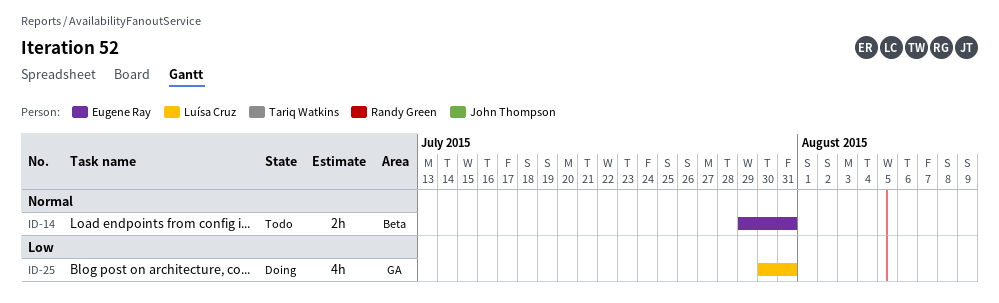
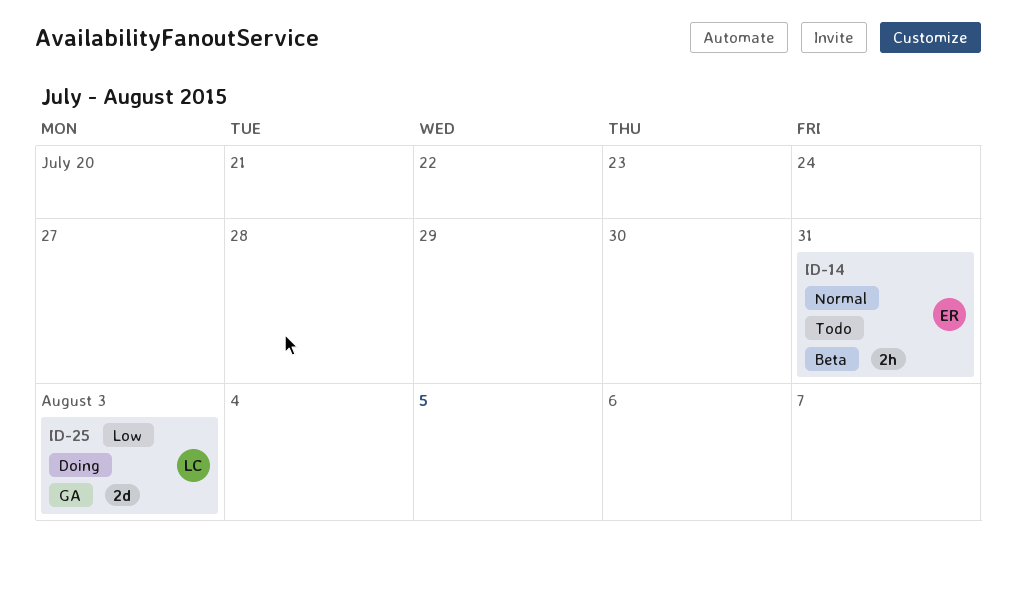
ID-25, estimate: 4h -> 2d
ID-25, due: Jul 31 -> Aug 3

